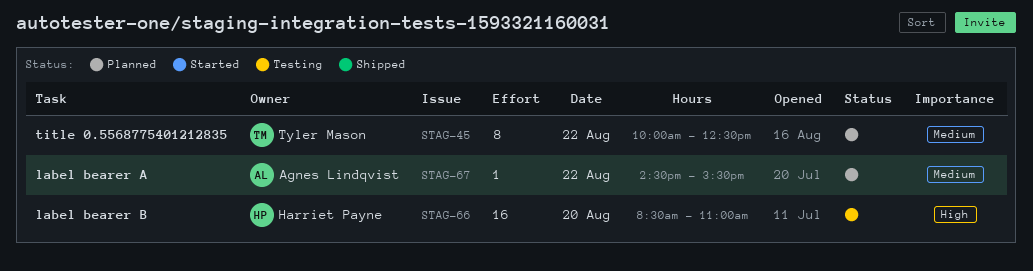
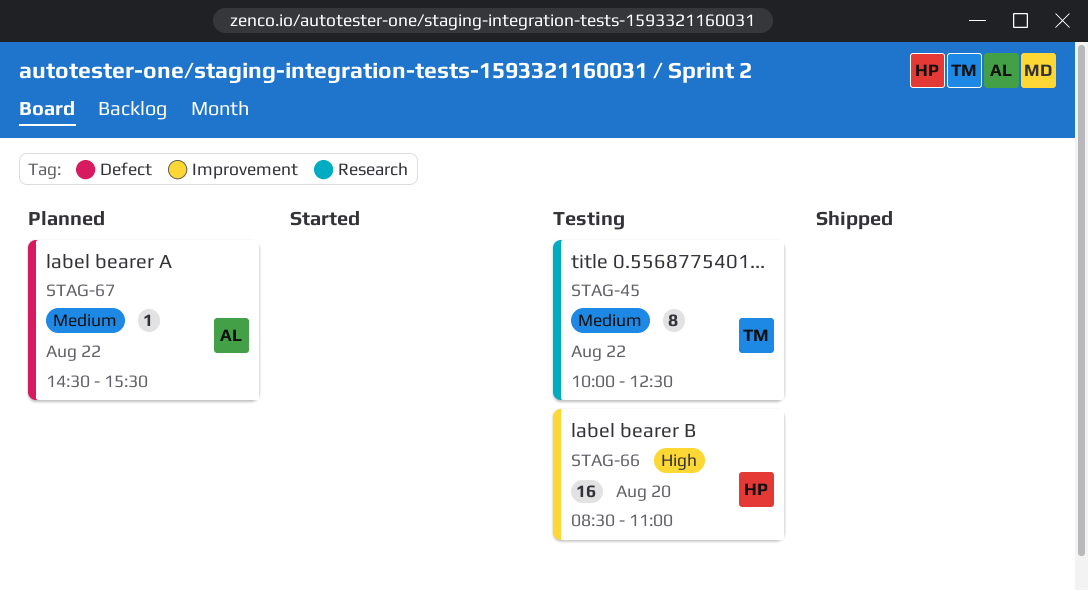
STAG-45, status: Planned -> Testing

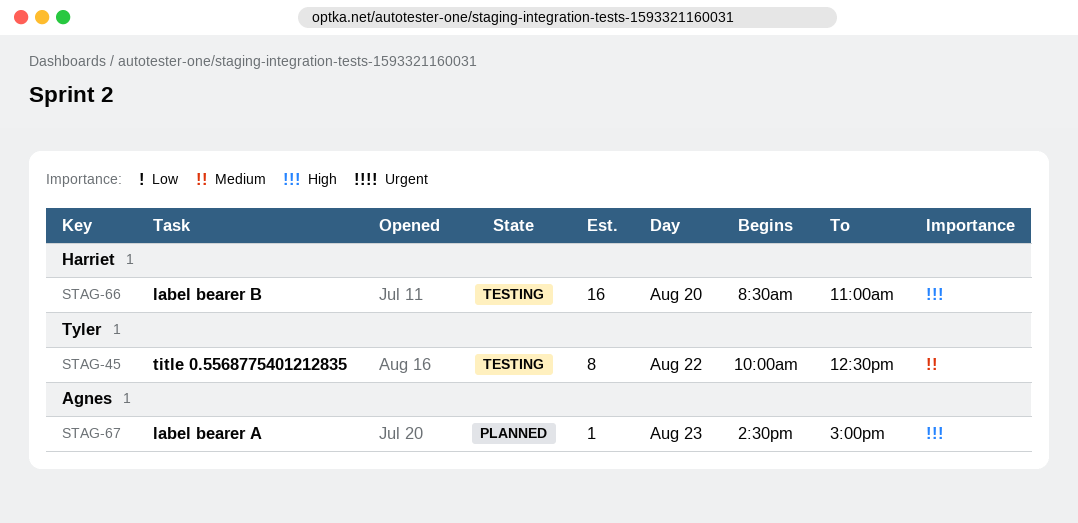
STAG-67, priority: Medium -> High
STAG-67, day: Aug 22 -> Aug 23
STAG-67, ends: 15:30 -> 15:00

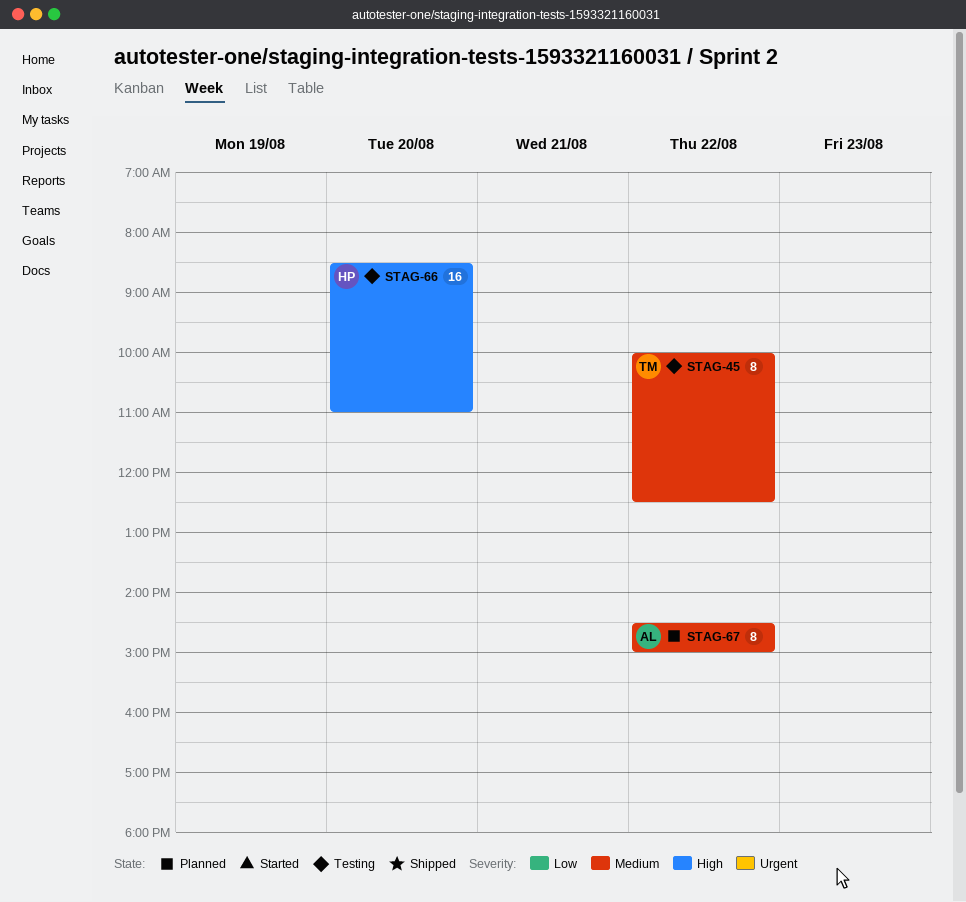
STAG-67, priority: High -> Medium
STAG-67, estimate: 1 -> 8
STAG-67, day: Aug 23 -> Aug 22

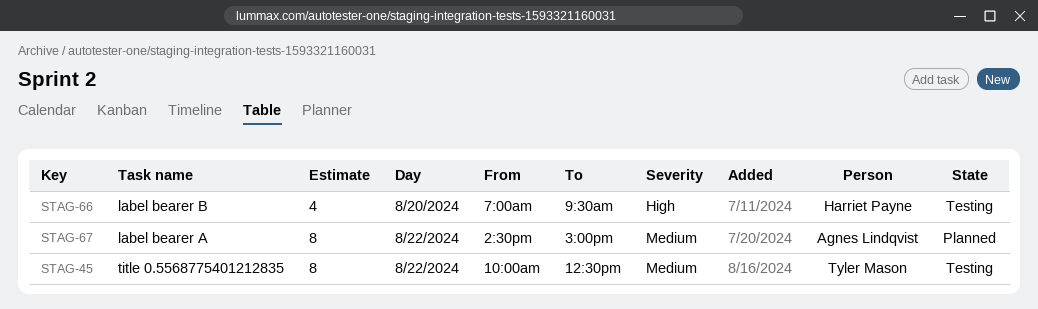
STAG-66, estimate: 16 -> 4
STAG-66, begins: 08:30 -> 07:00
STAG-66, ends: 11:00 -> 09:30

